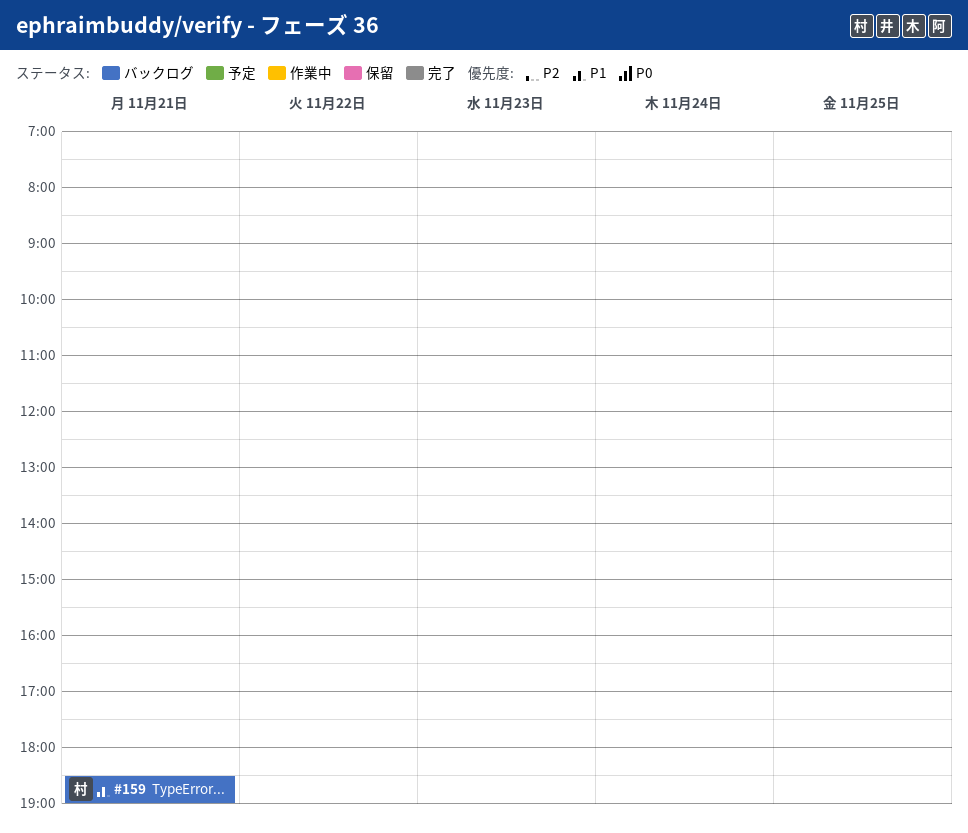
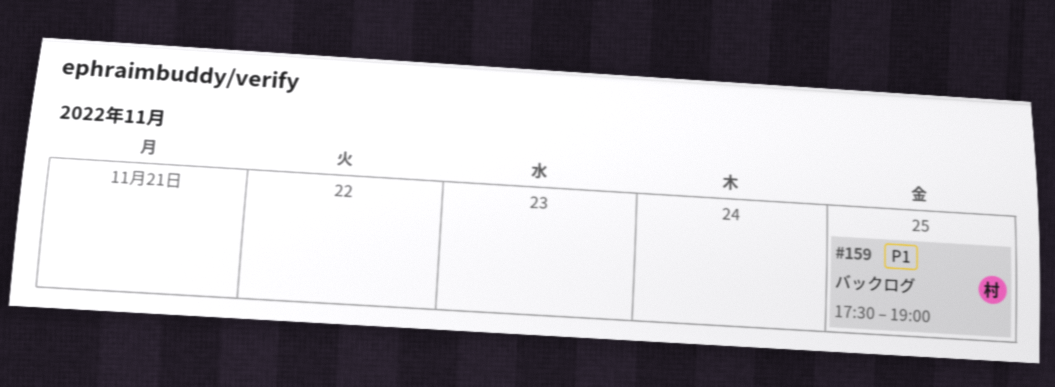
#159, day: Nov 21 -> Nov 25
#159, begins: 18:30 -> 17:30

